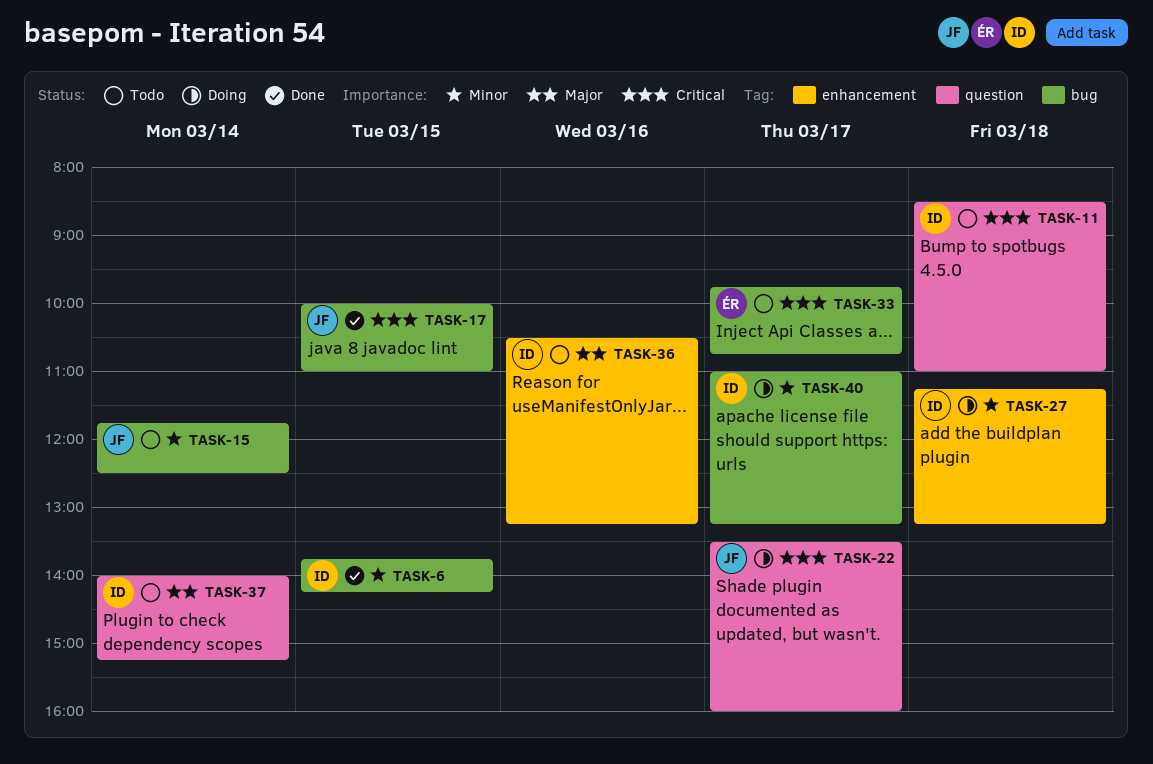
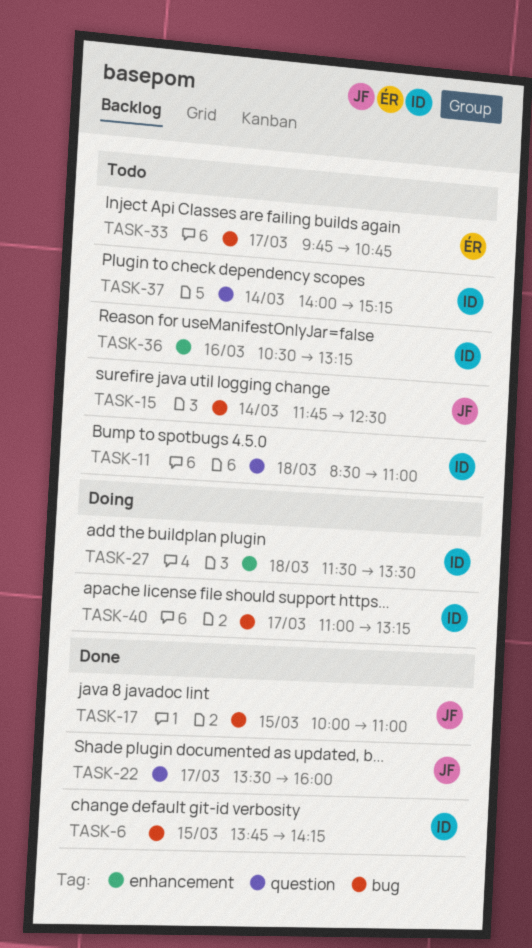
TASK-22, status: Doing -> Done
TASK-27, begins: 11:15 -> 11:30
TASK-27, ends: 13:15 -> 13:30

